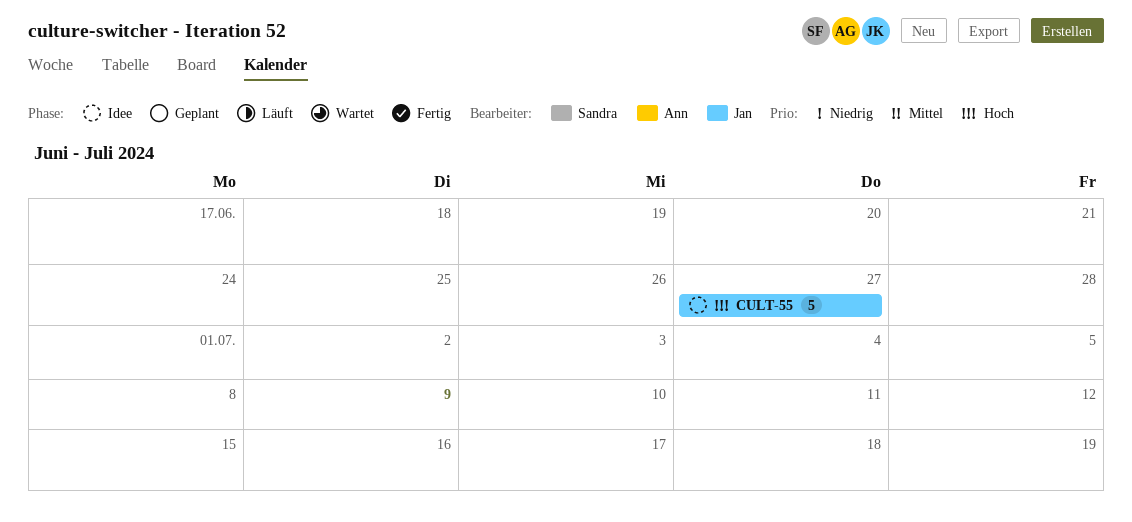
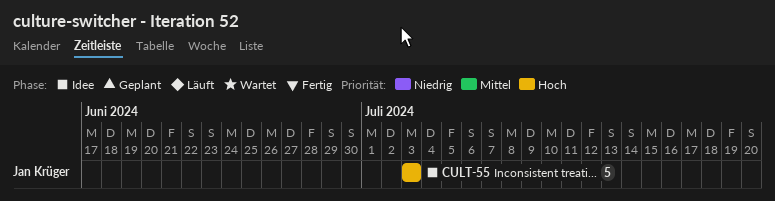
CULT-55, start: Jun 27 -> Jul 3
CULT-55, due: Jun 27 -> Jul 3

